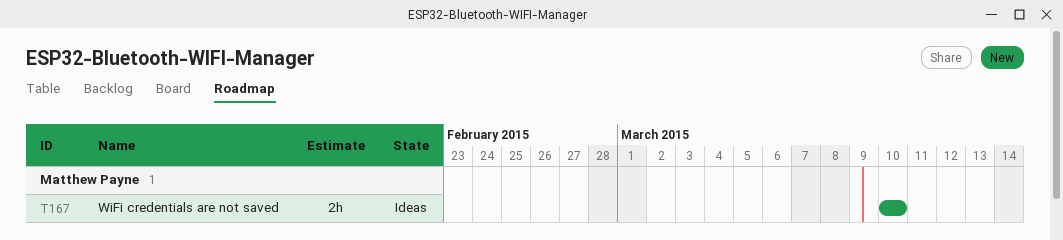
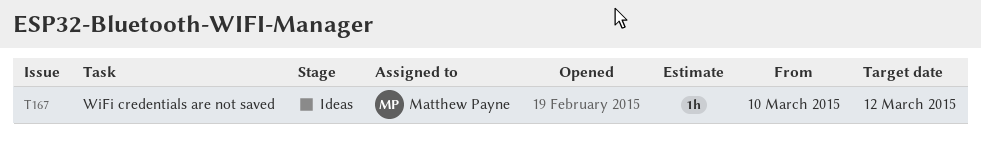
T167, estimate: 2h -> 1h
T167, due: Mar 10 -> Mar 12

